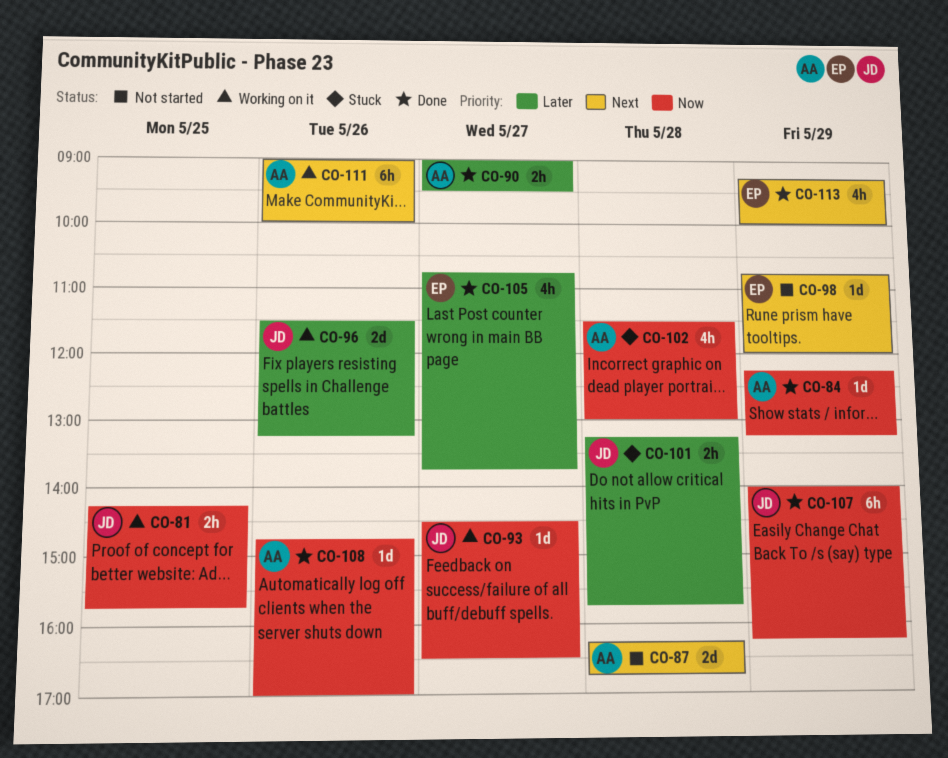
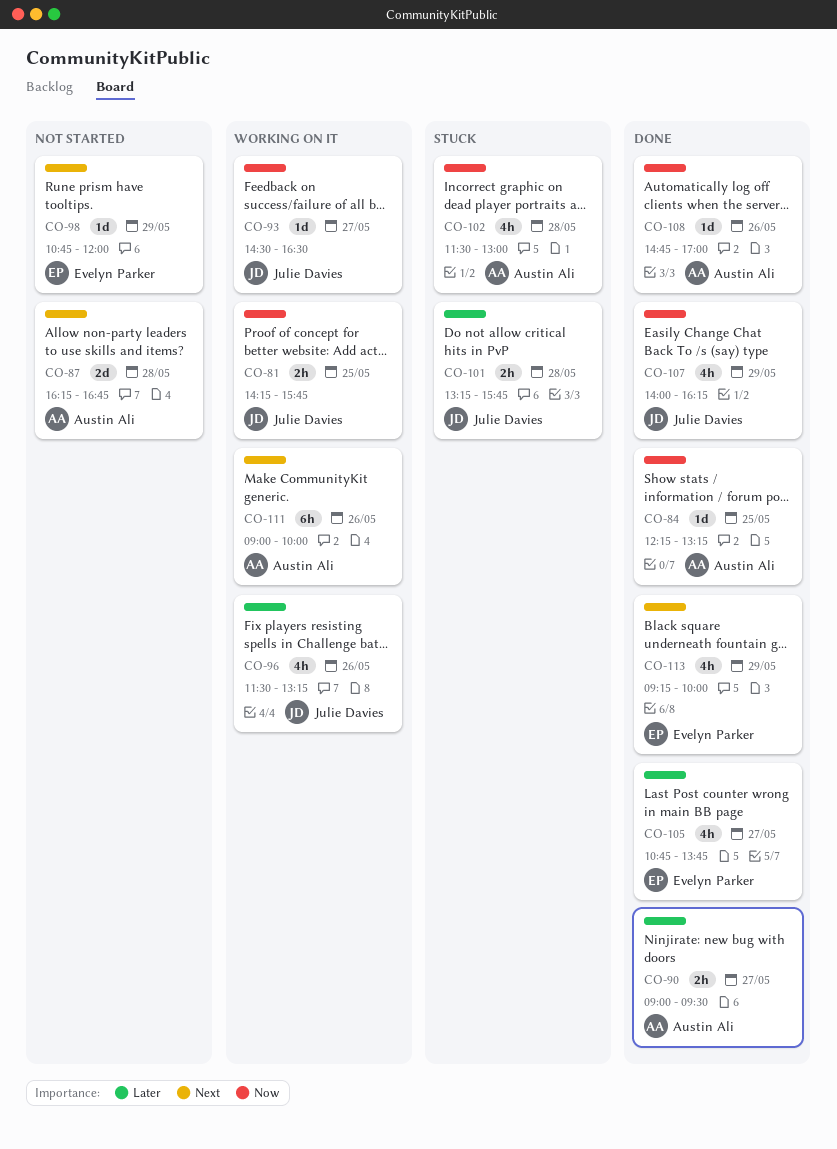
CO-84, day: May 29 -> May 25
CO-96, estimate: 2d -> 4h
CO-107, estimate: 6h -> 4h

